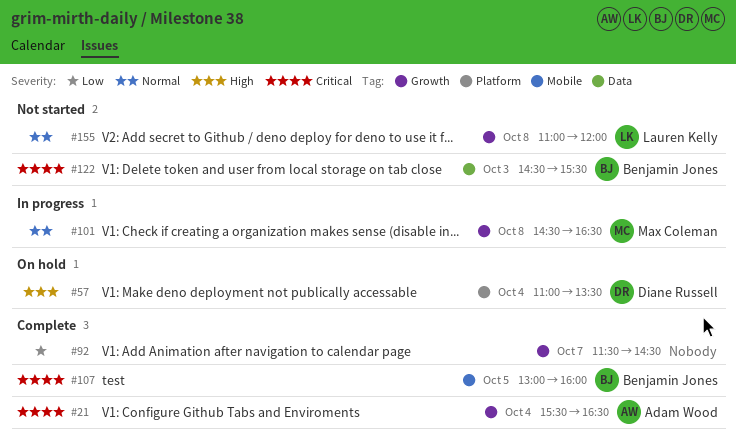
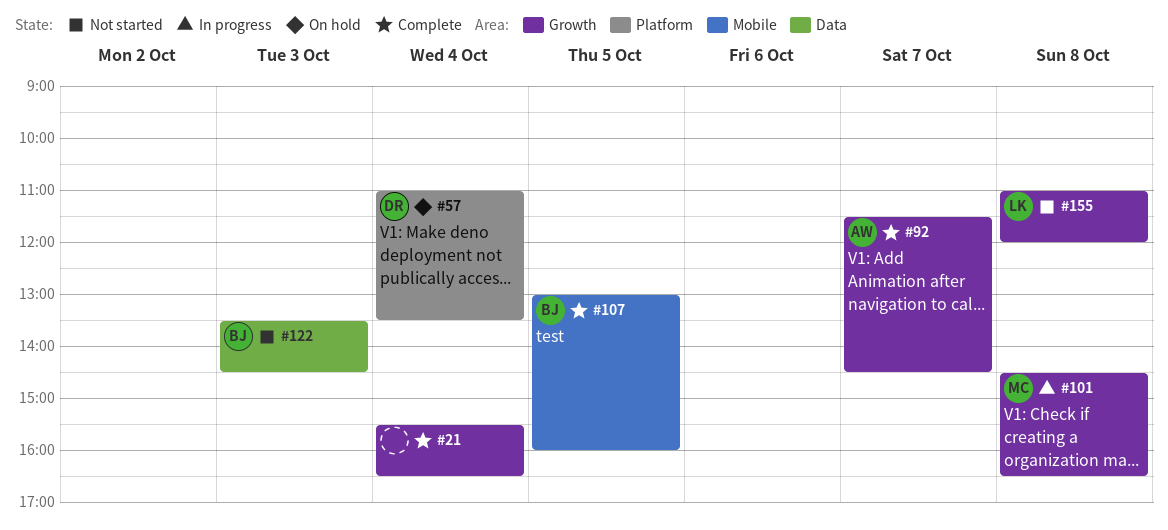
#21, owner: Adam Wood -> none
#92, owner: none -> Adam Wood
#122, begins: 14:30 -> 13:30
#122, ends: 15:30 -> 14:30

